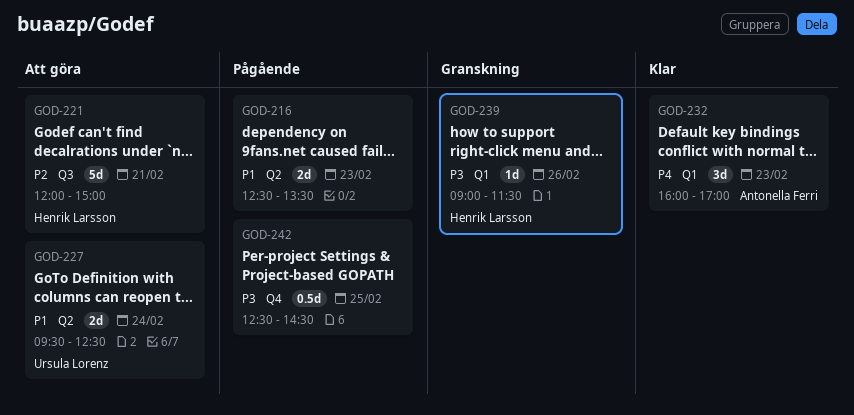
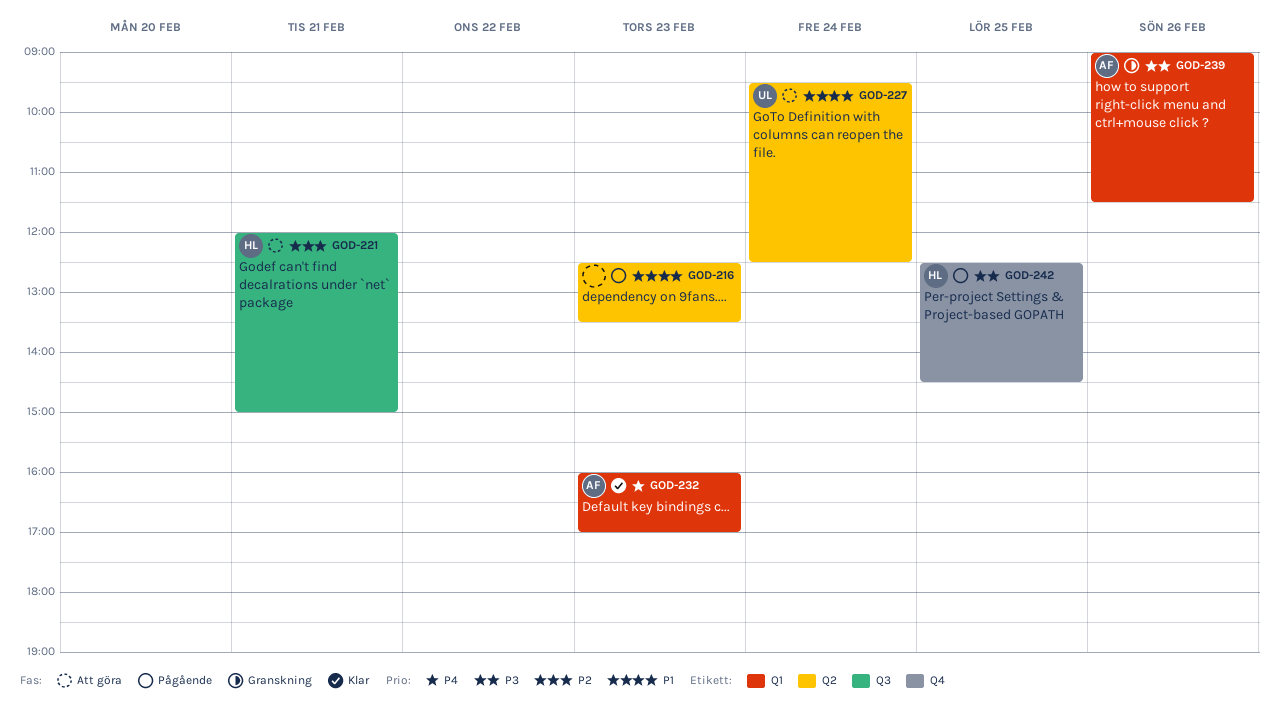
GOD-239, owner: Henrik Larsson -> Antonella Ferri
GOD-242, owner: none -> Henrik Larsson

